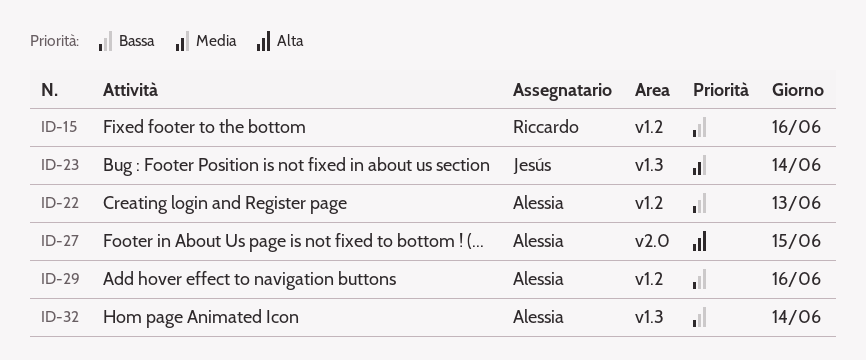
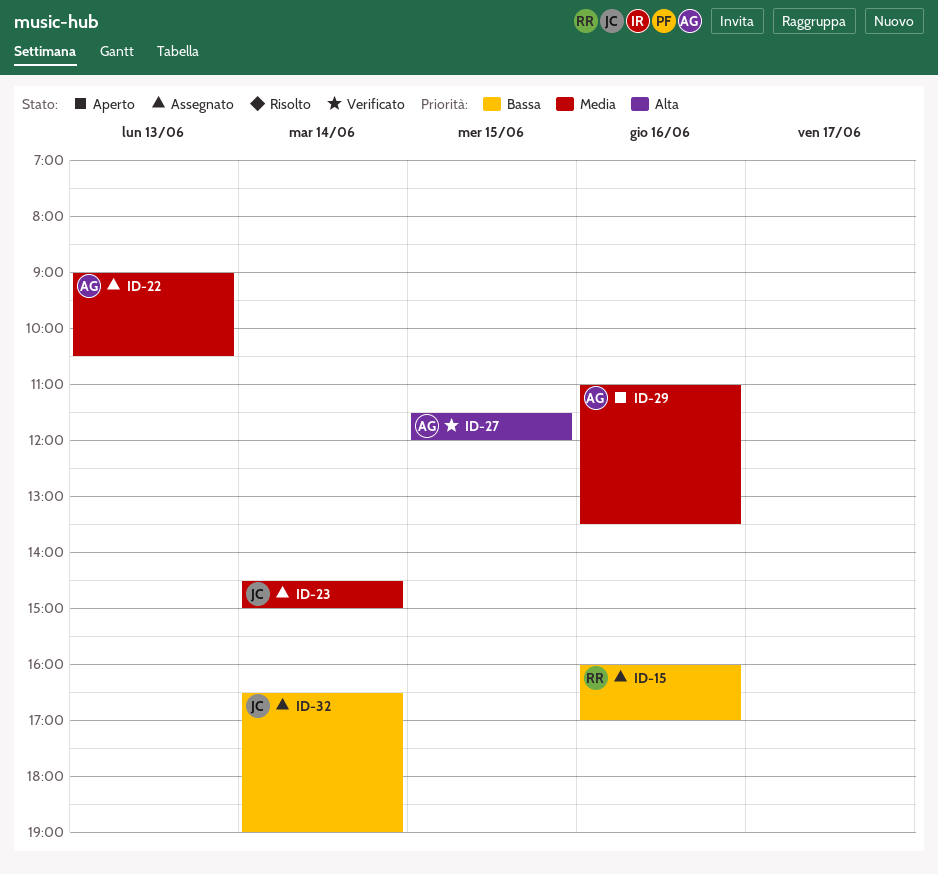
ID-22, priority: Bassa -> Media
ID-29, priority: Bassa -> Media
ID-32, owner: Alessia -> Jesús

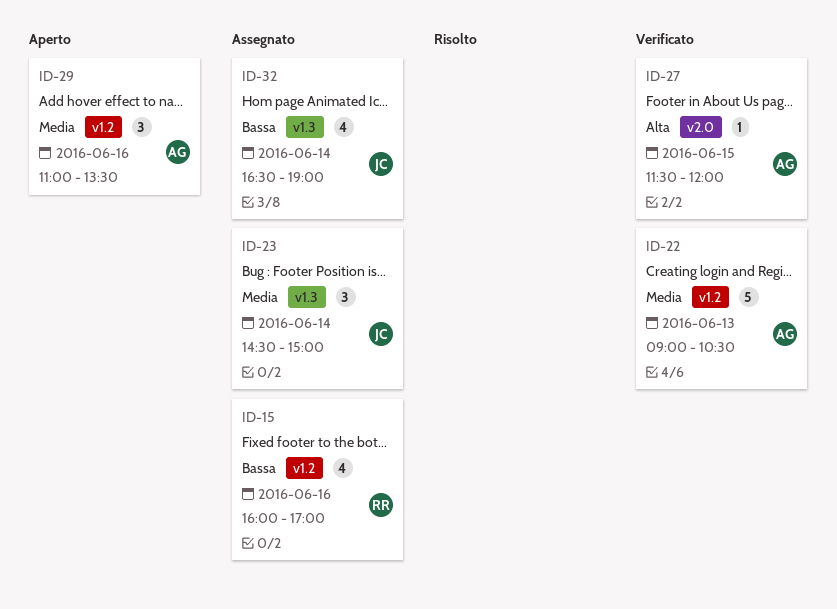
ID-22, status: Assegnato -> Verificato

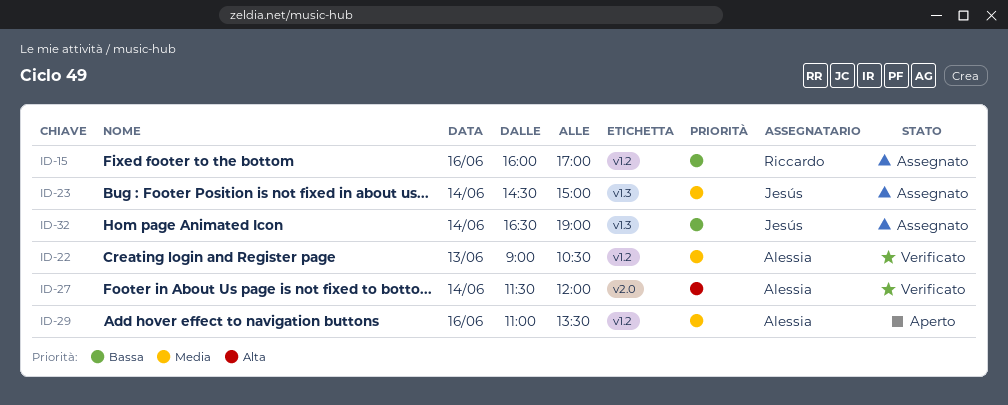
ID-27, day: Jun 15 -> Jun 14

